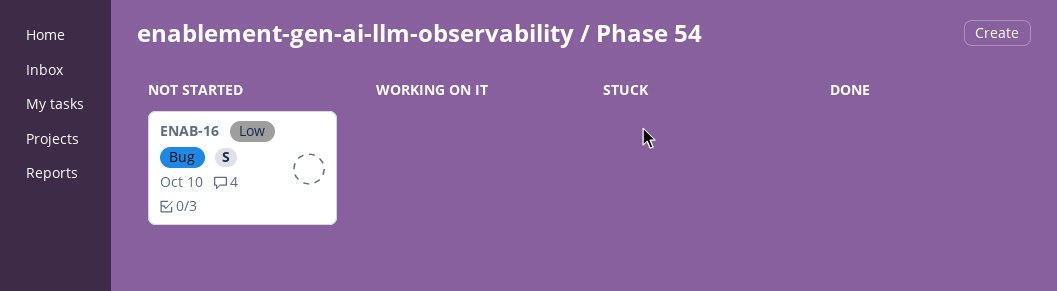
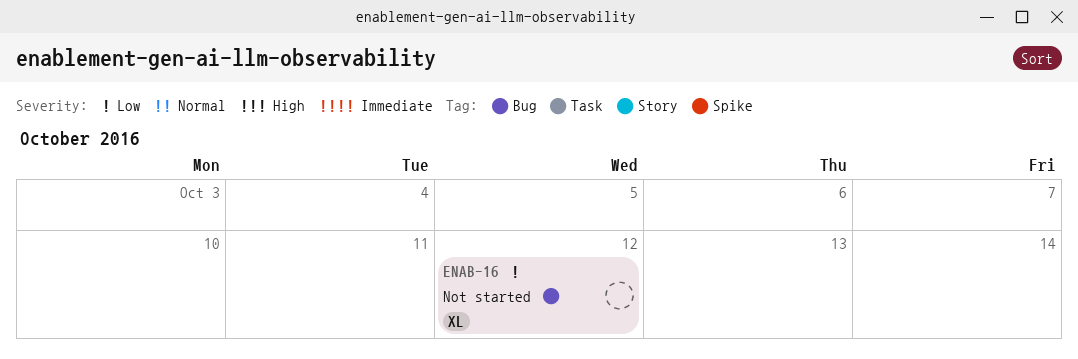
ENAB-16, estimate: S -> XL
ENAB-16, due: Oct 10 -> Oct 12

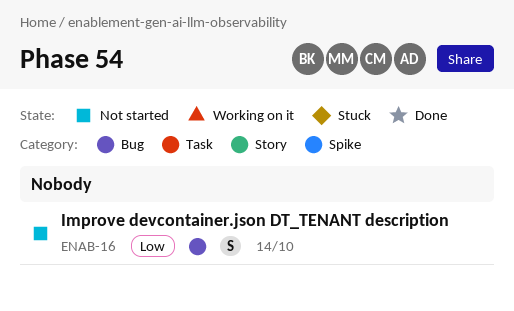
ENAB-16, estimate: XL -> S
ENAB-16, due: Oct 12 -> Oct 14

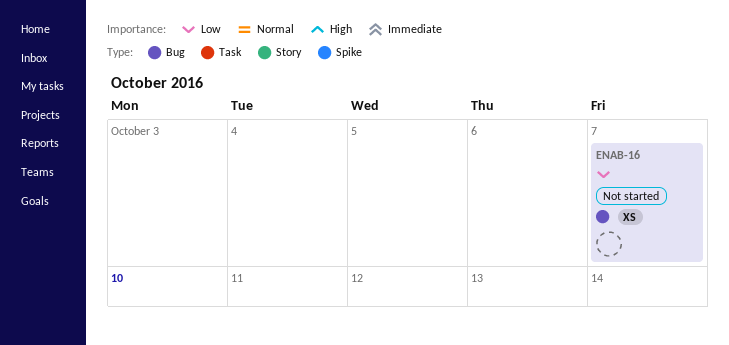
ENAB-16, estimate: S -> XS
ENAB-16, due: Oct 14 -> Oct 7

